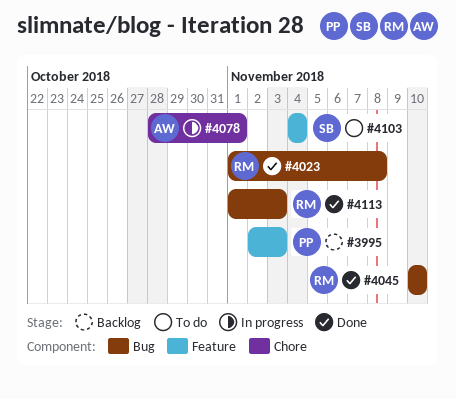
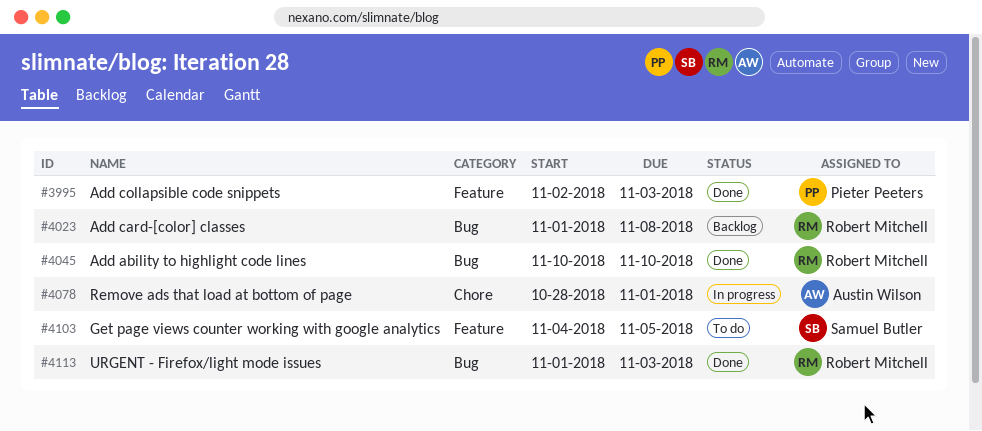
#3995, status: Backlog -> Done
#4023, status: Done -> Backlog
#4103, due: Nov 4 -> Nov 5

